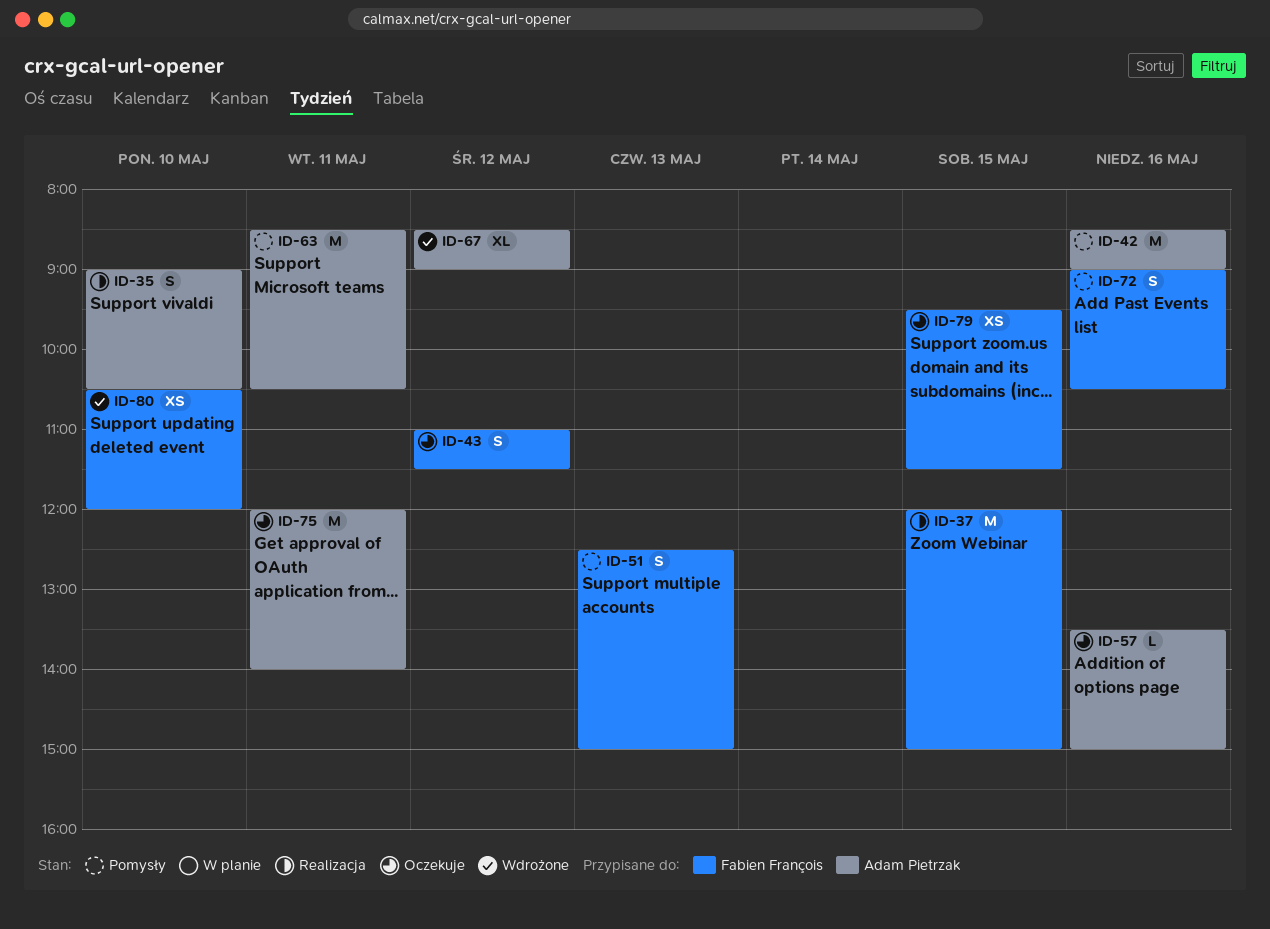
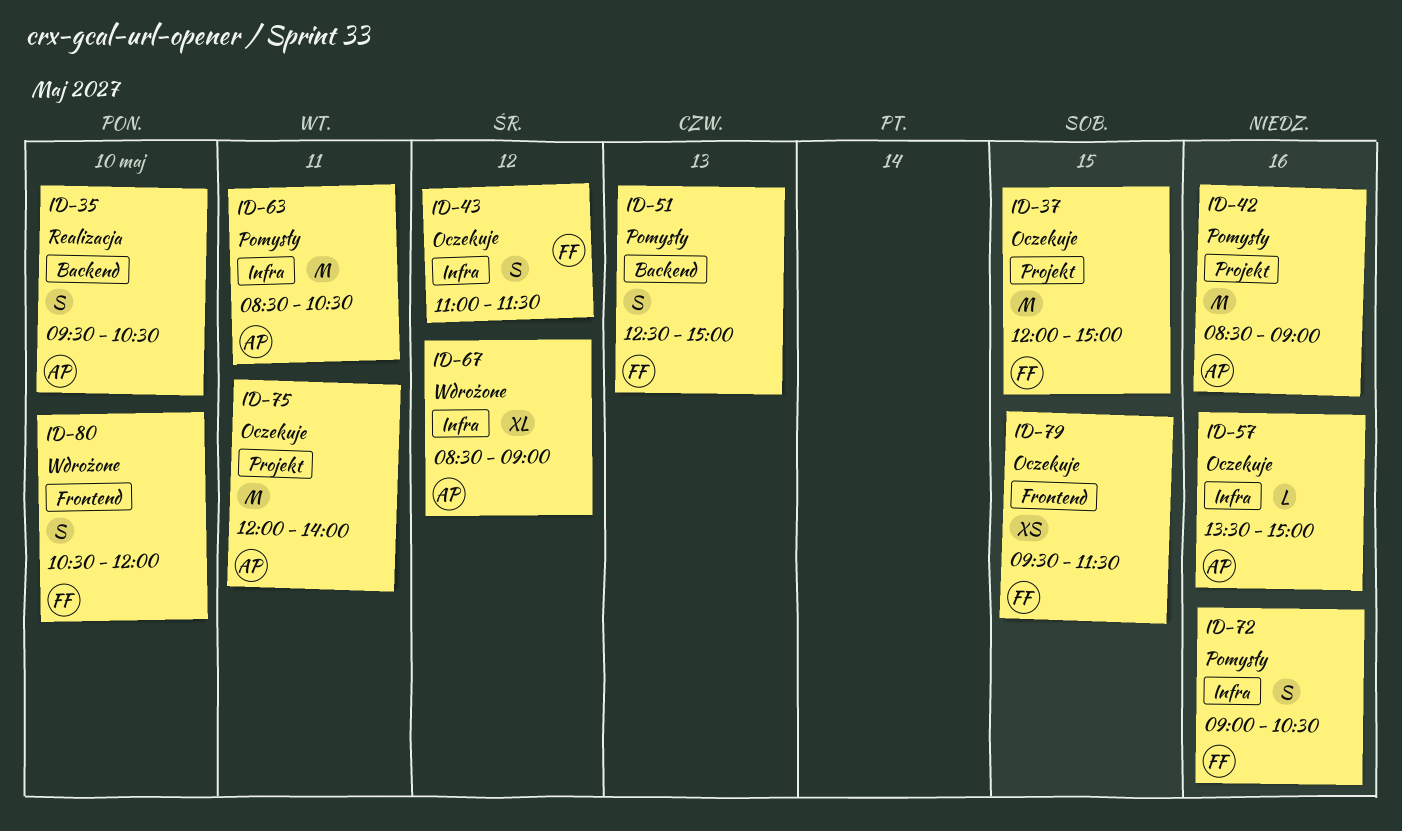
ID-35, begins: 09:00 -> 09:30
ID-37, status: Realizacja -> Oczekuje
ID-80, estimate: XS -> S

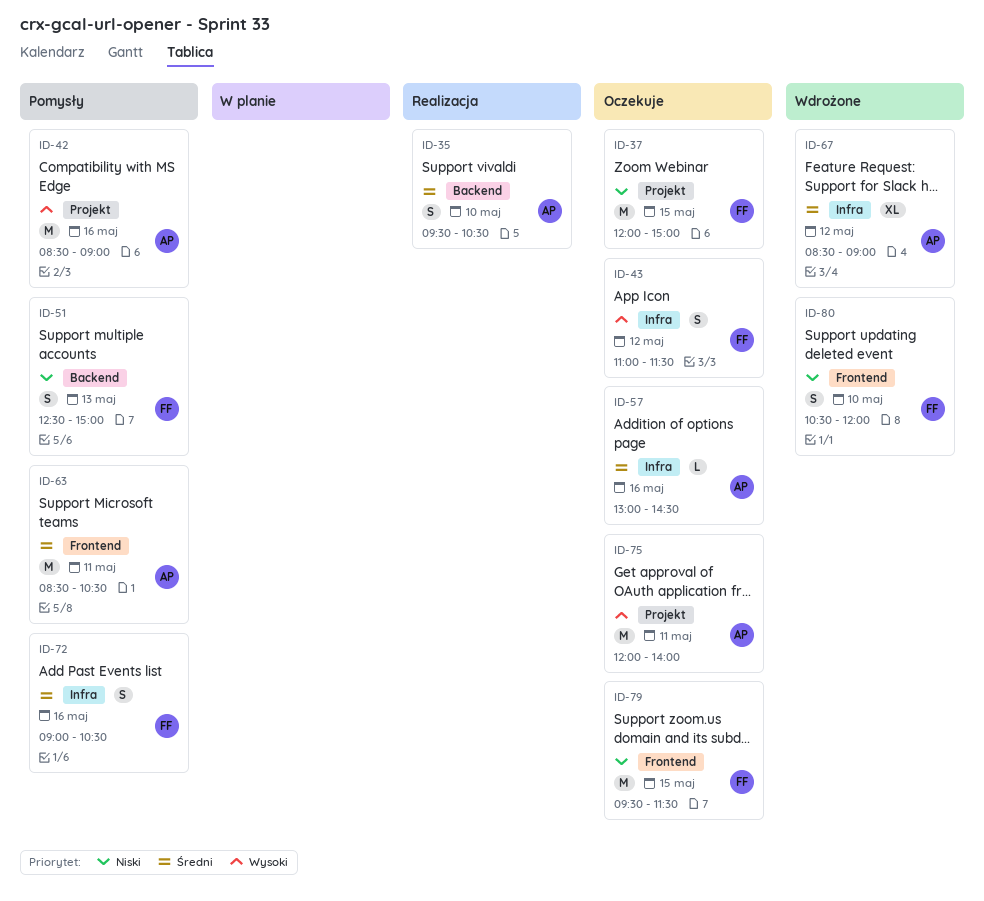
ID-57, begins: 13:30 -> 13:00
ID-57, ends: 15:00 -> 14:30
ID-63, label: Infra -> Frontend
ID-79, estimate: XS -> M

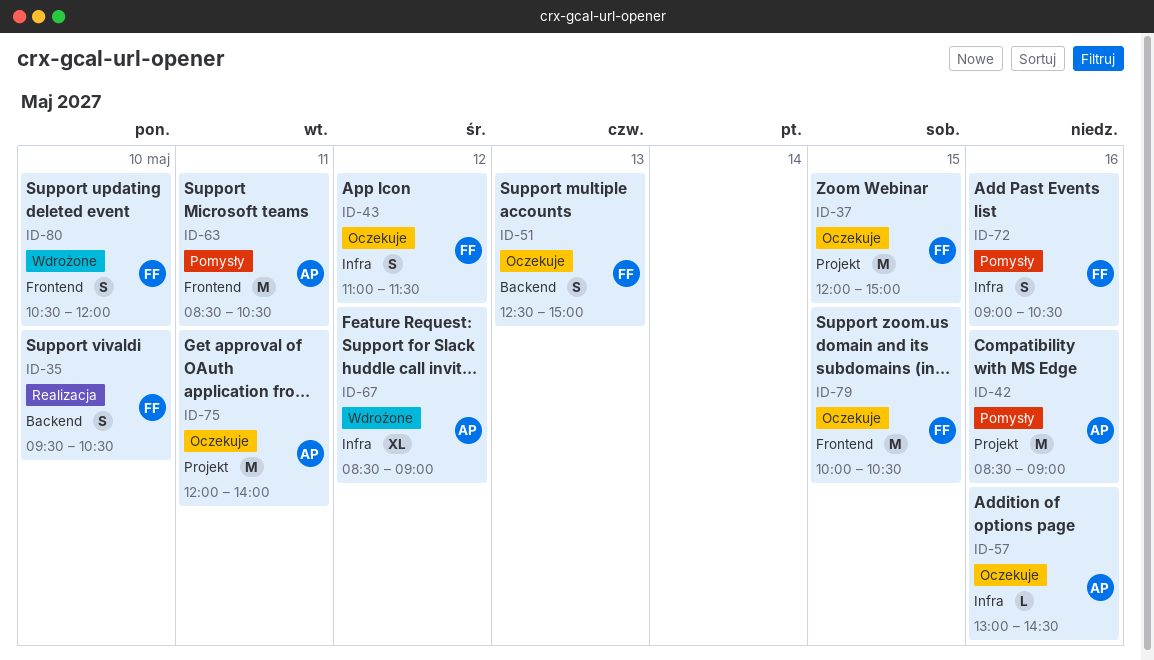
ID-35, owner: AP -> FF
ID-51, status: Pomysły -> Oczekuje
ID-79, begins: 09:30 -> 10:00
ID-79, ends: 11:30 -> 10:30

